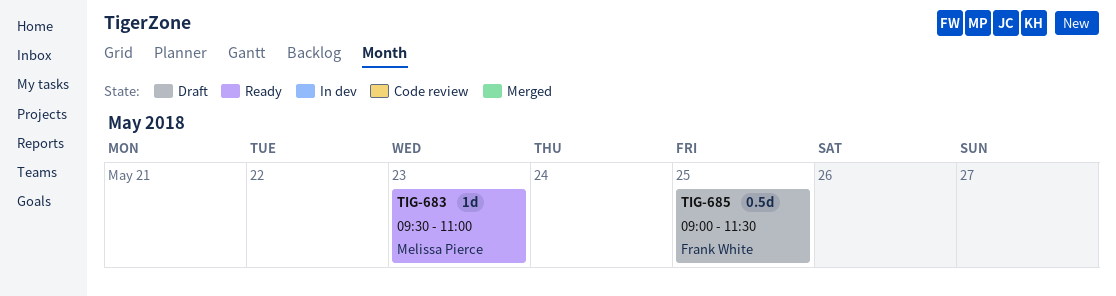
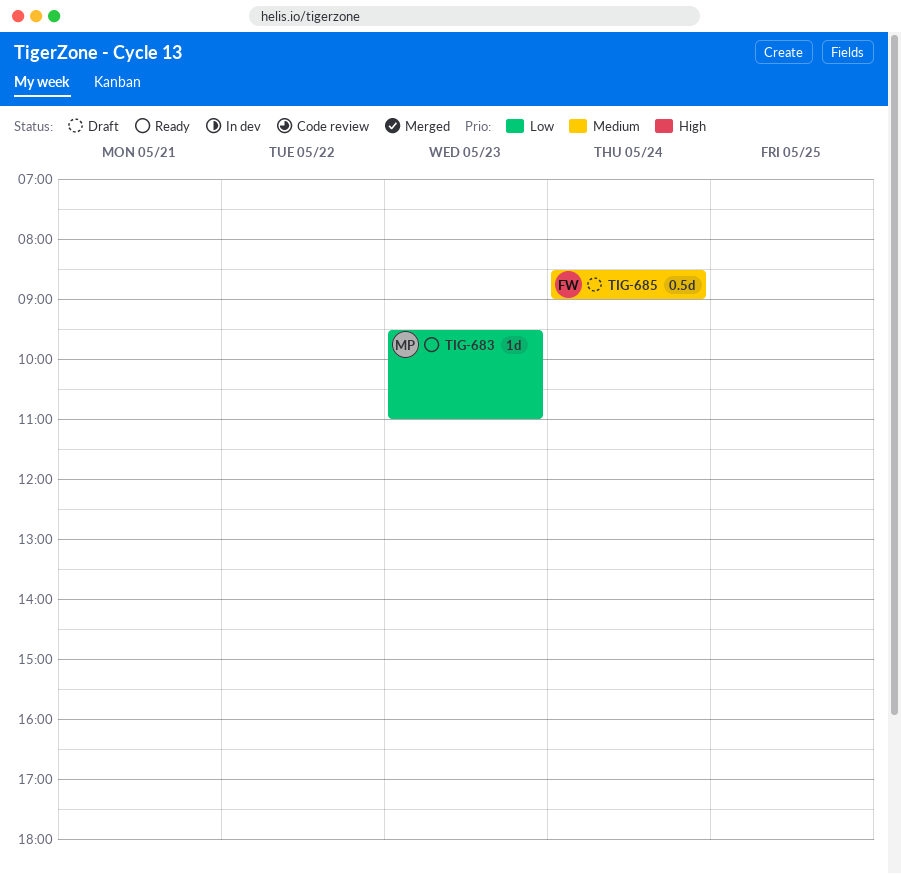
TIG-685, day: May 25 -> May 24
TIG-685, begins: 09:00 -> 08:30
TIG-685, ends: 11:30 -> 09:00

